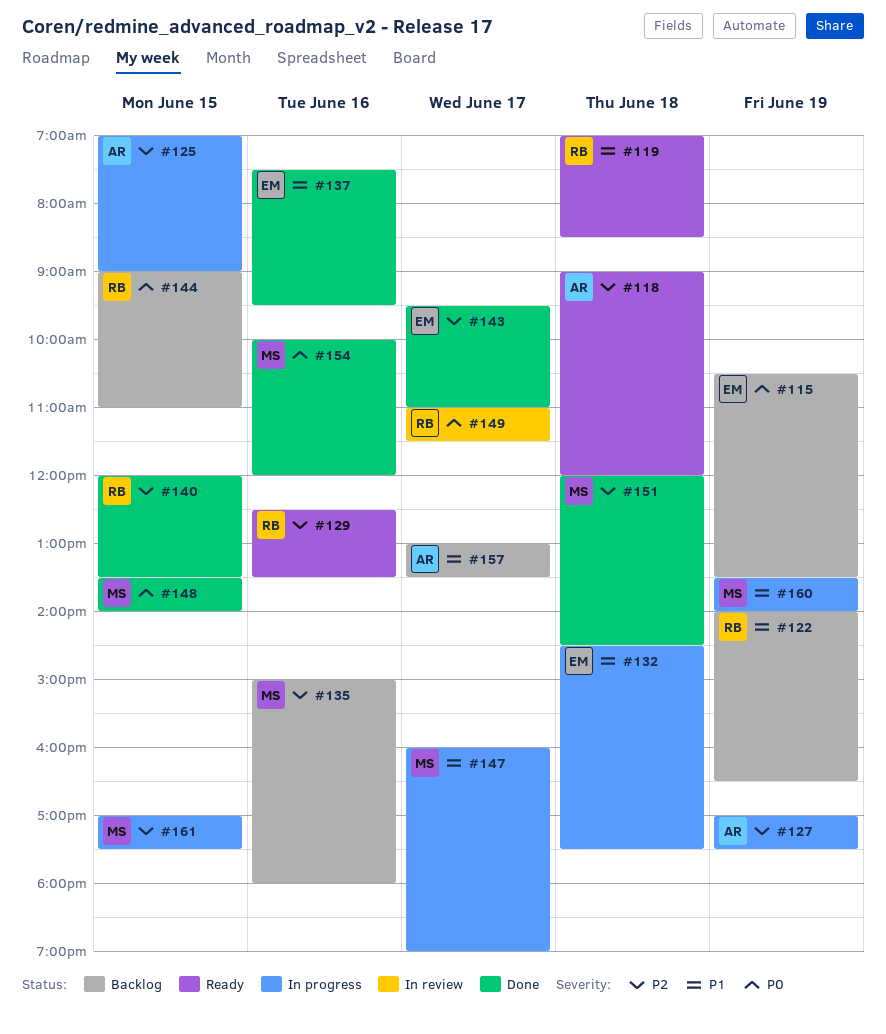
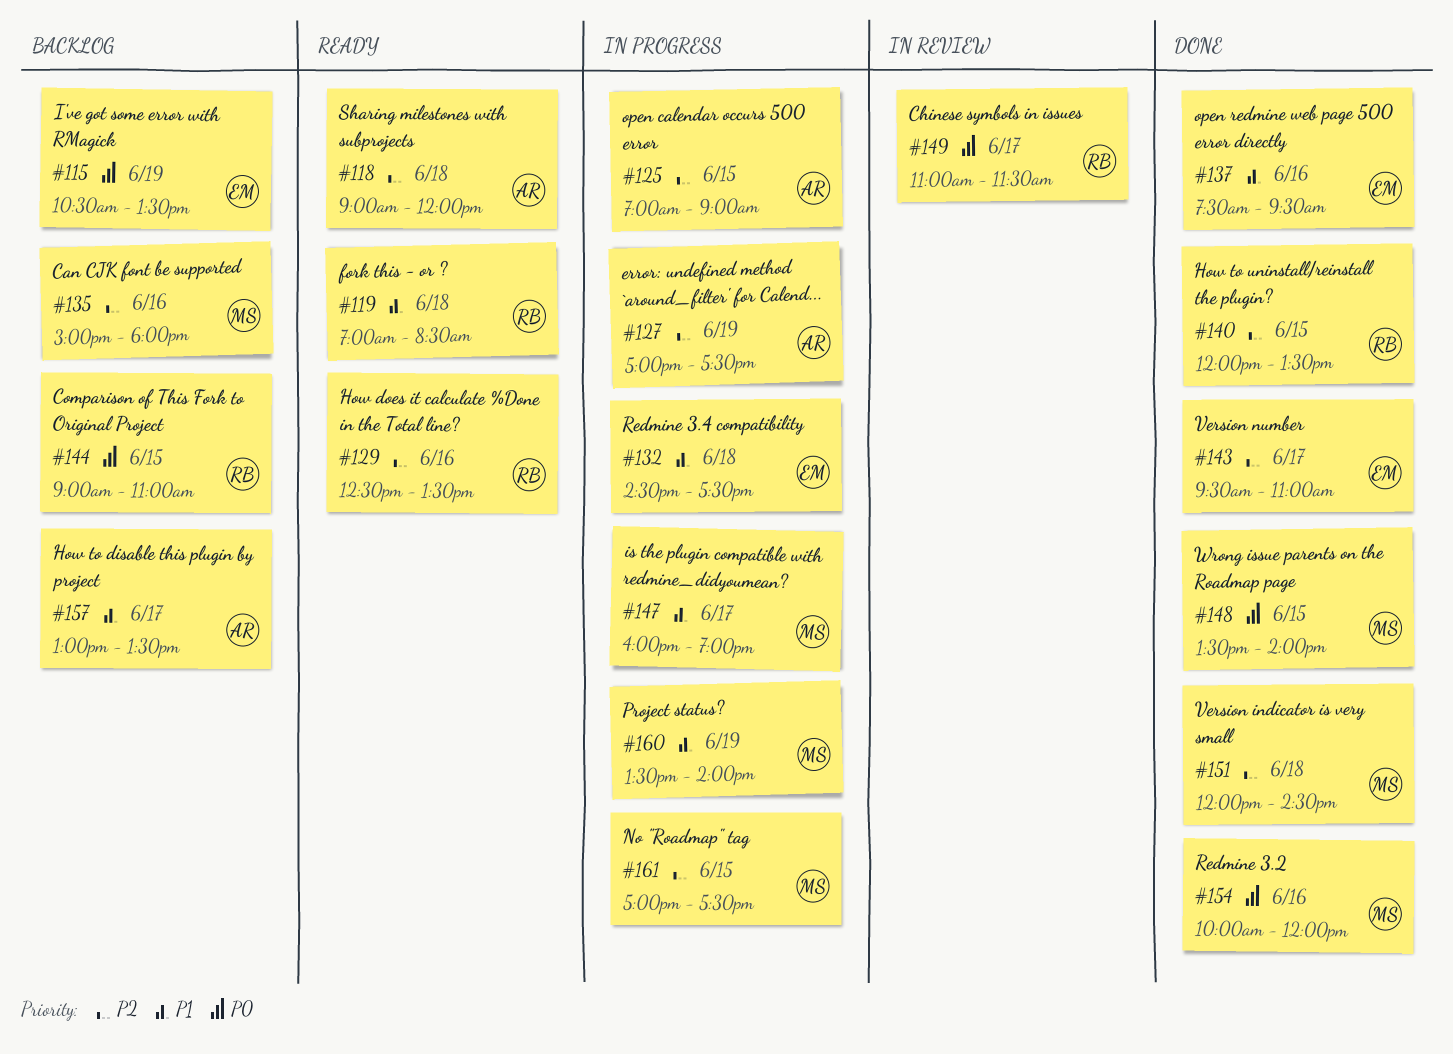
#122: present -> none

